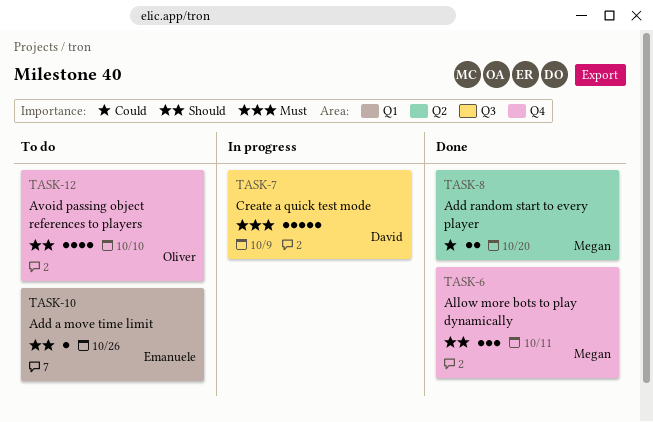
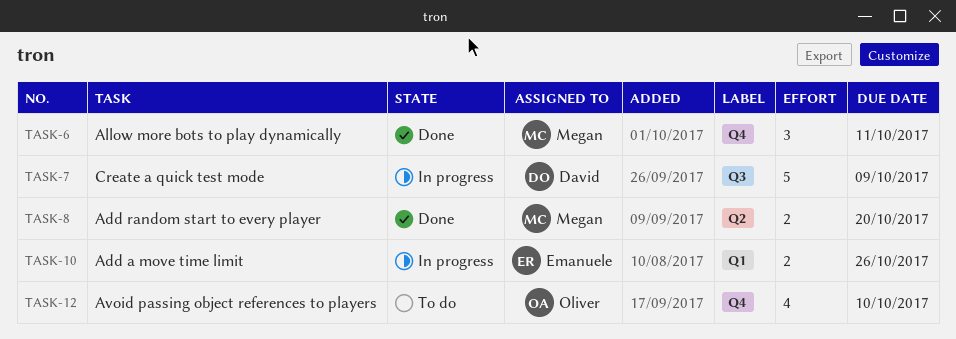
TASK-10, status: To do -> In progress
TASK-10, estimate: 1 -> 2

